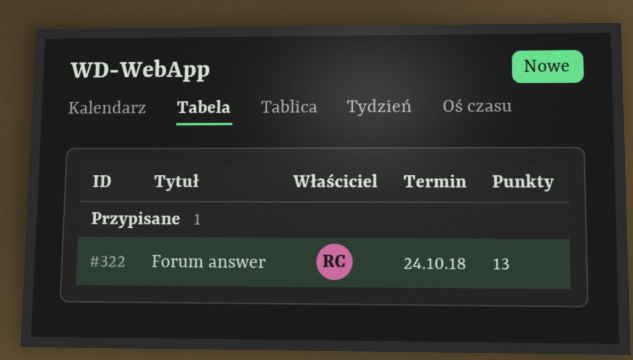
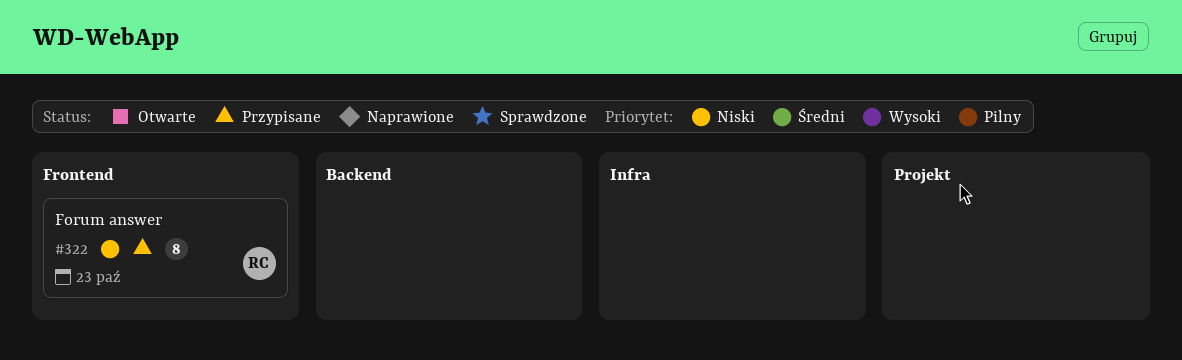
#322, estimate: 13 -> 8
#322, due: Oct 24 -> Oct 23

